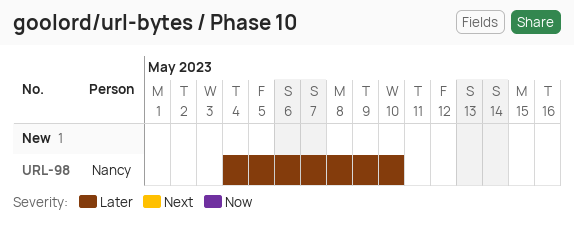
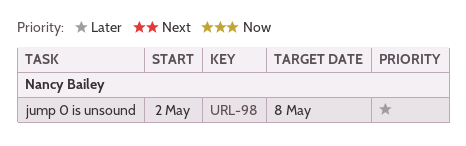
URL-98, start: May 4 -> May 2
URL-98, due: May 10 -> May 8

